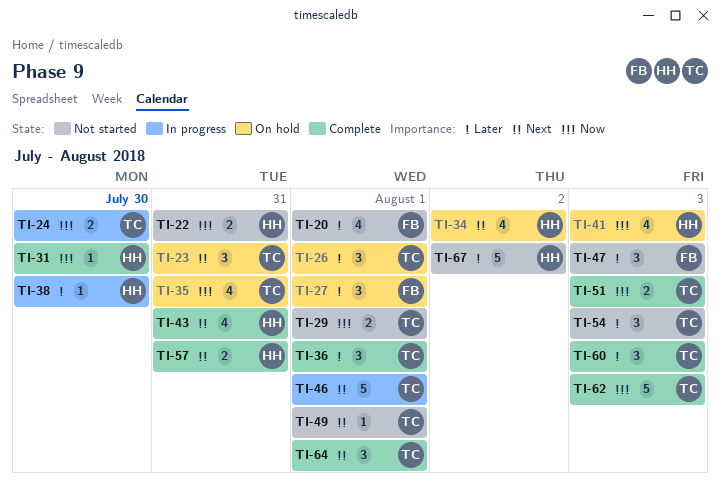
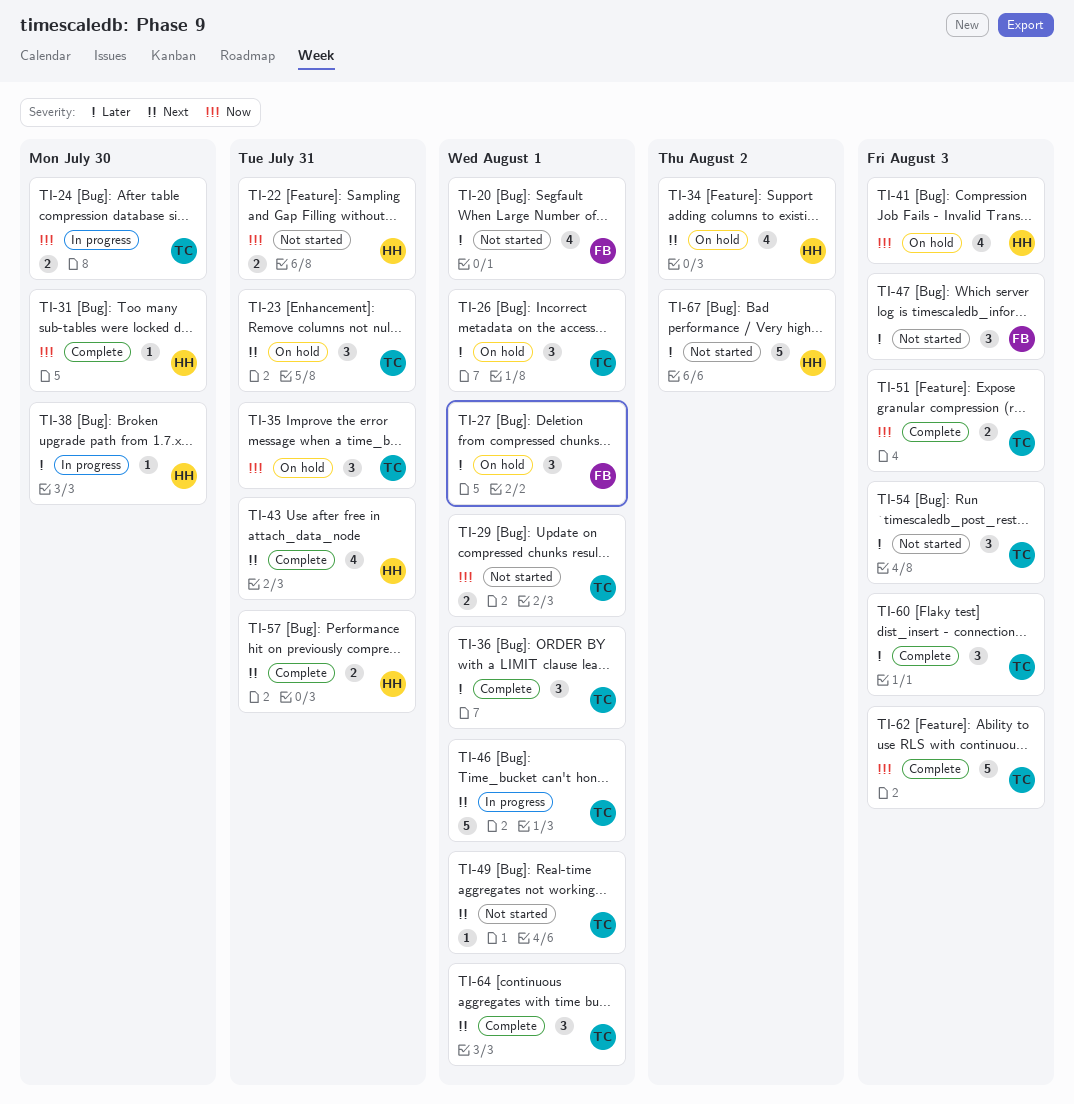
TI-35, estimate: 4 -> 3

